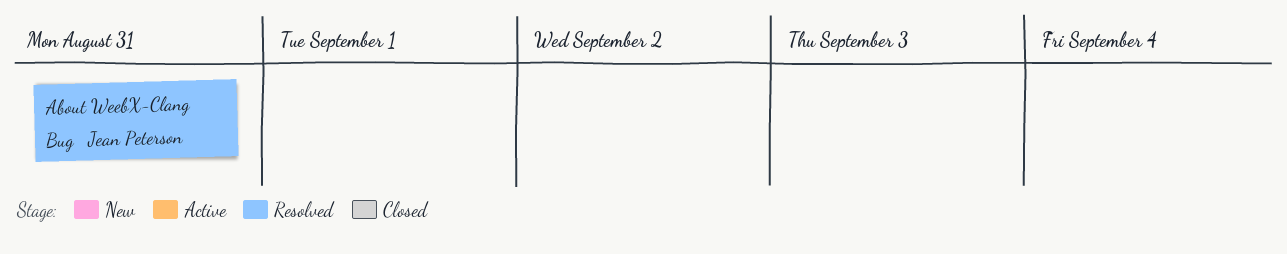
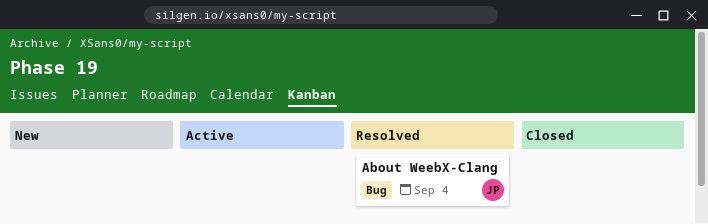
About WeebX-Clang, due: Aug 31 -> Sep 4

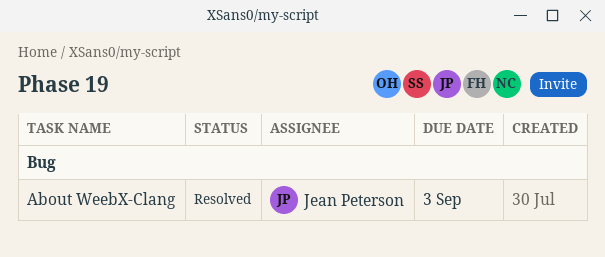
About WeebX-Clang, due: Sep 4 -> Sep 3

